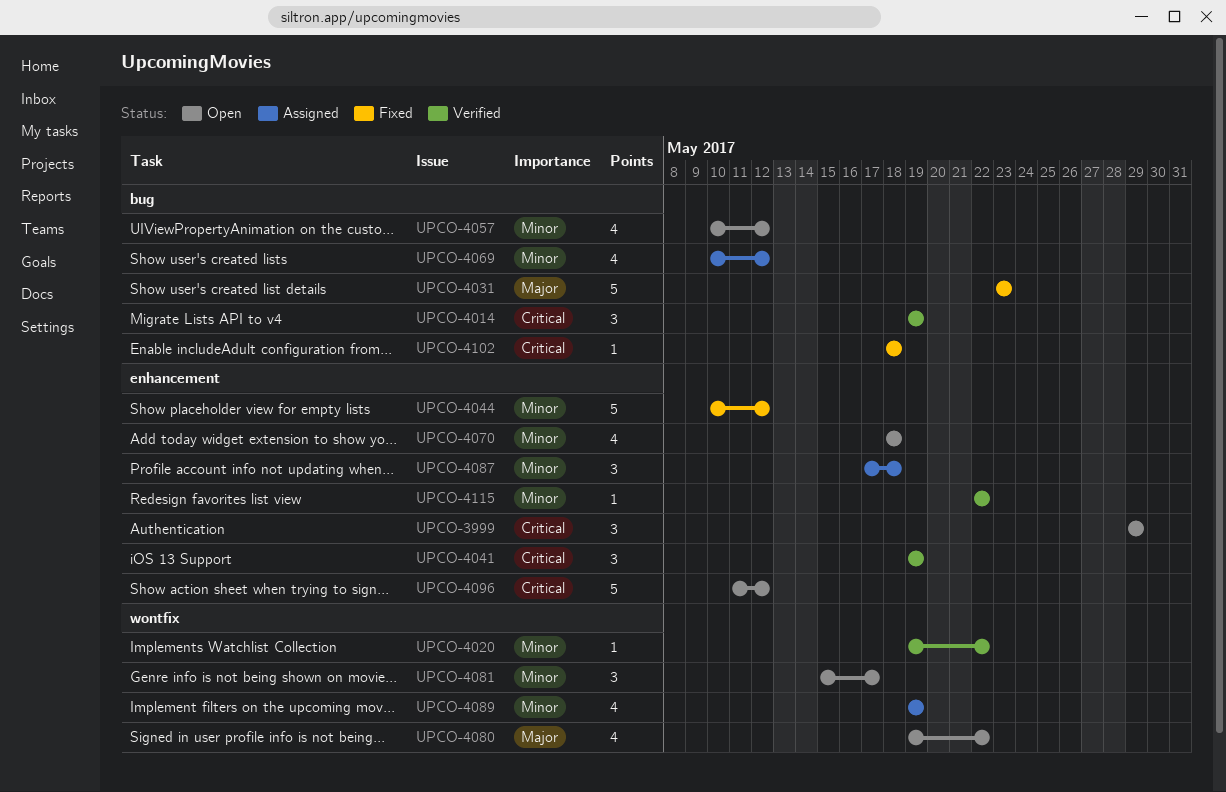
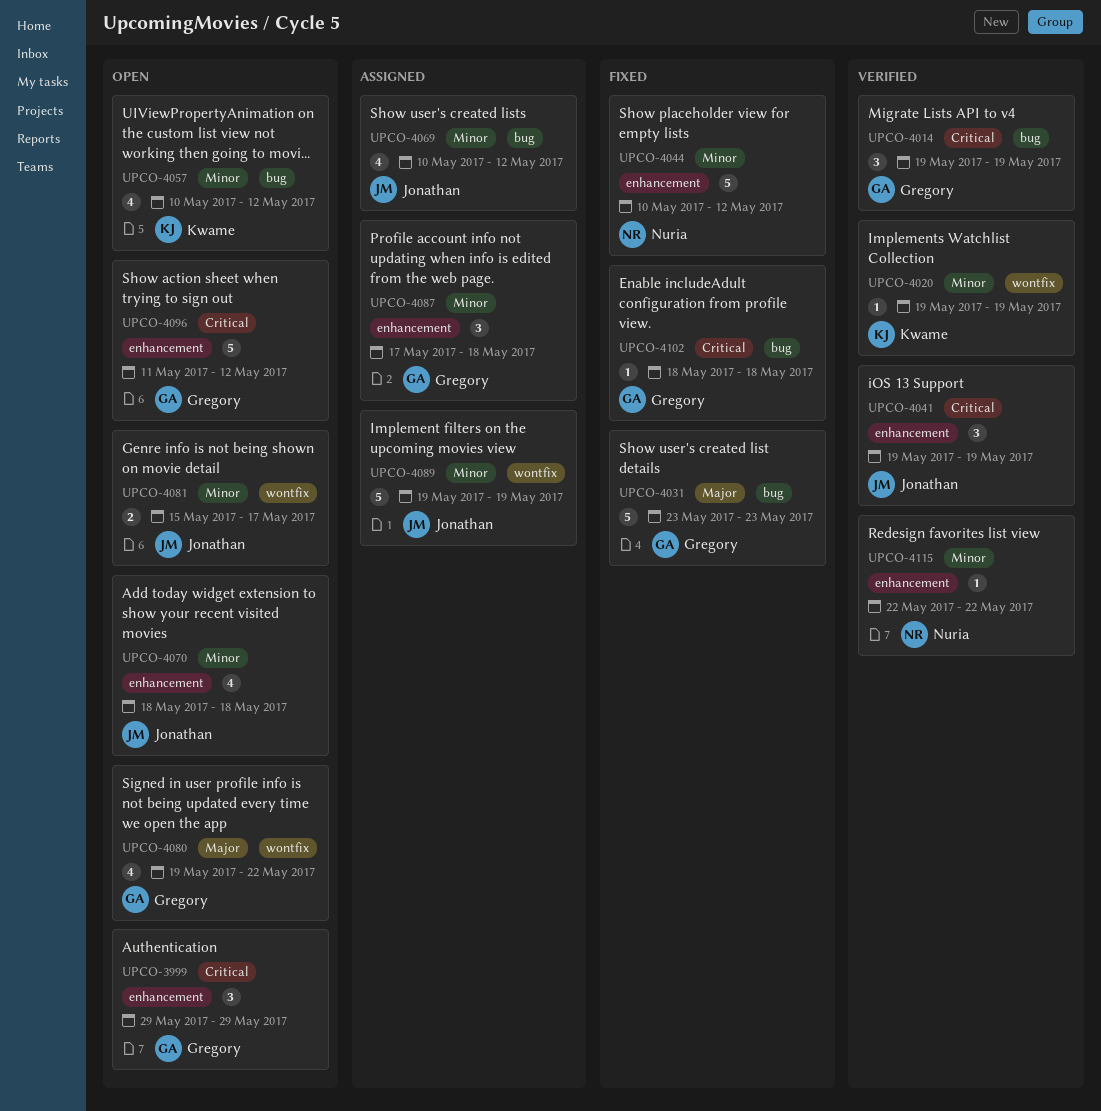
UPCO-4020, due: May 22 -> May 19
UPCO-4081, estimate: 3 -> 2
UPCO-4089, estimate: 4 -> 5

